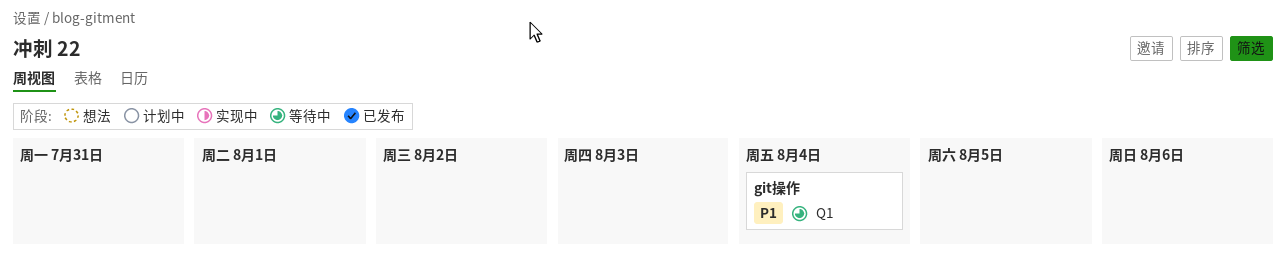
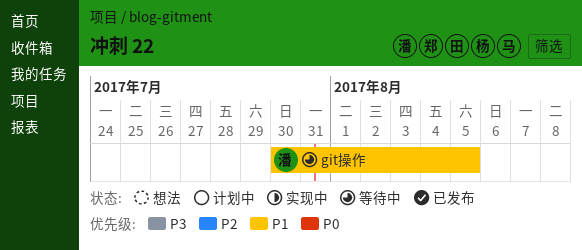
git操作, due: Aug 4 -> Aug 5

